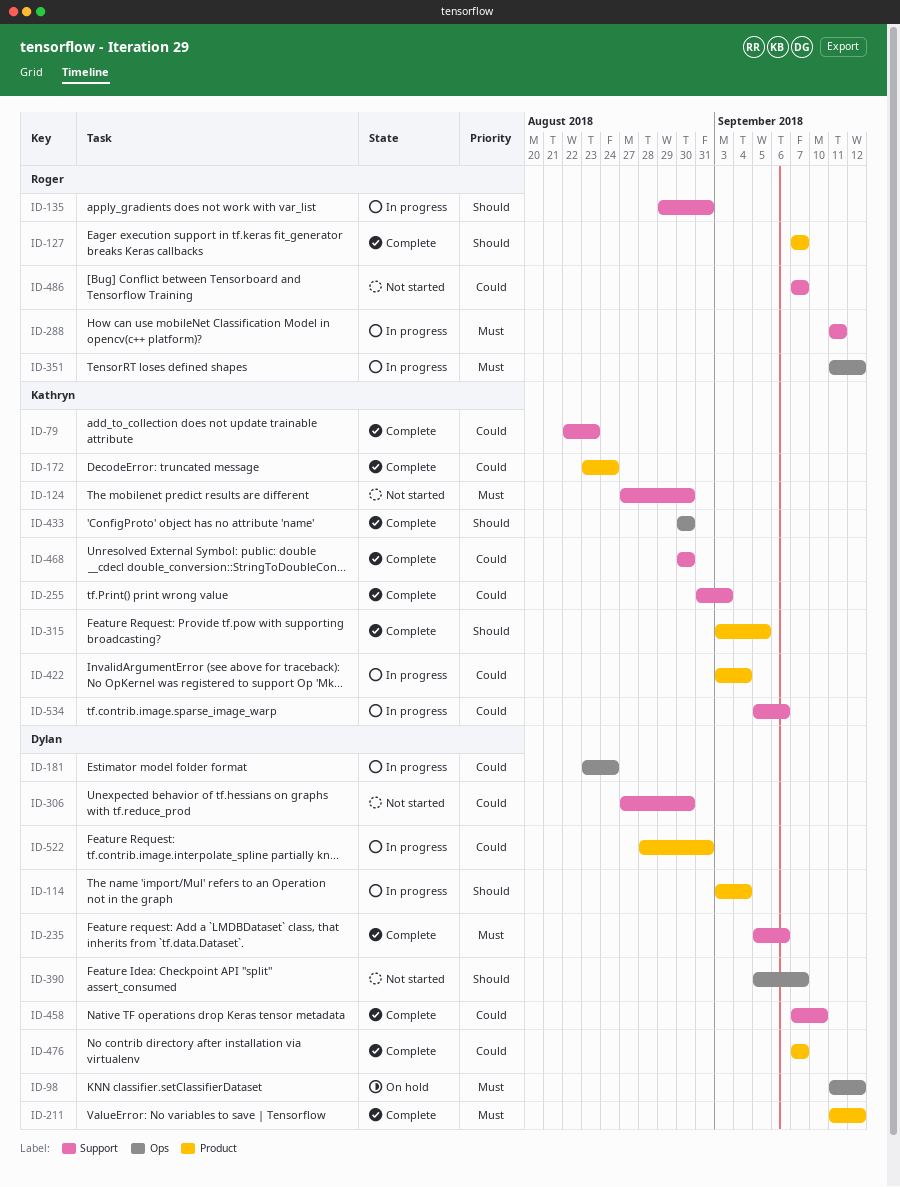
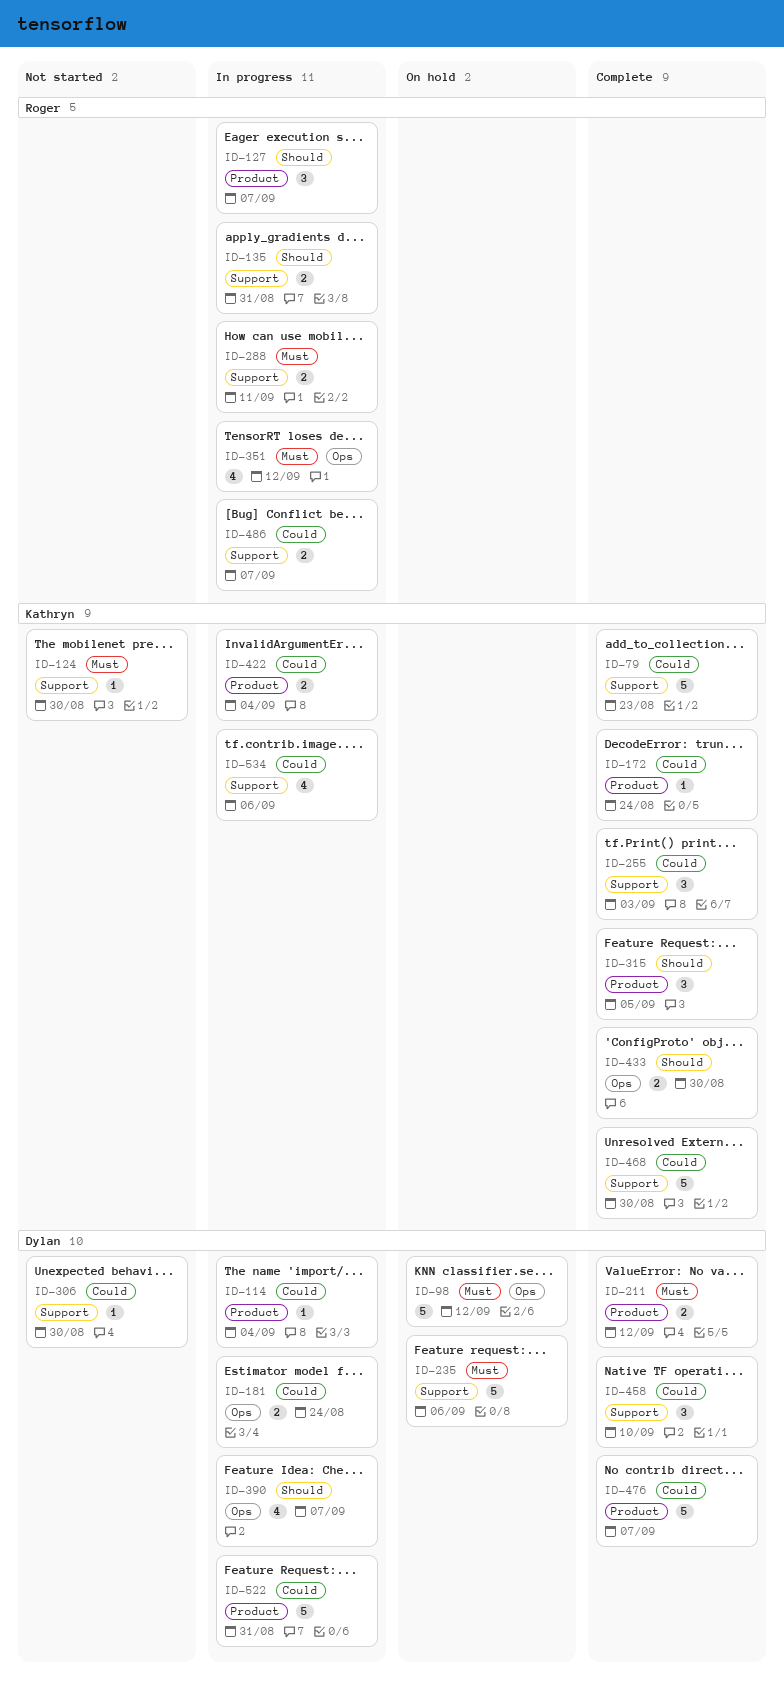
ID-114, priority: Should -> Could
ID-127, status: Complete -> In progress
ID-235, status: Complete -> On hold
ID-390, status: Not started -> In progress
ID-486, status: Not started -> In progress

